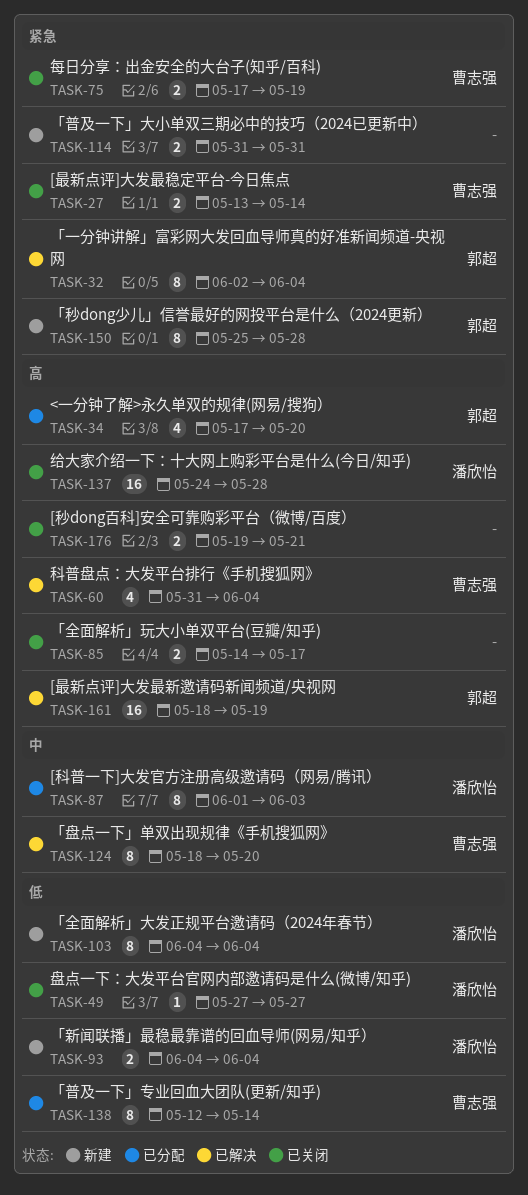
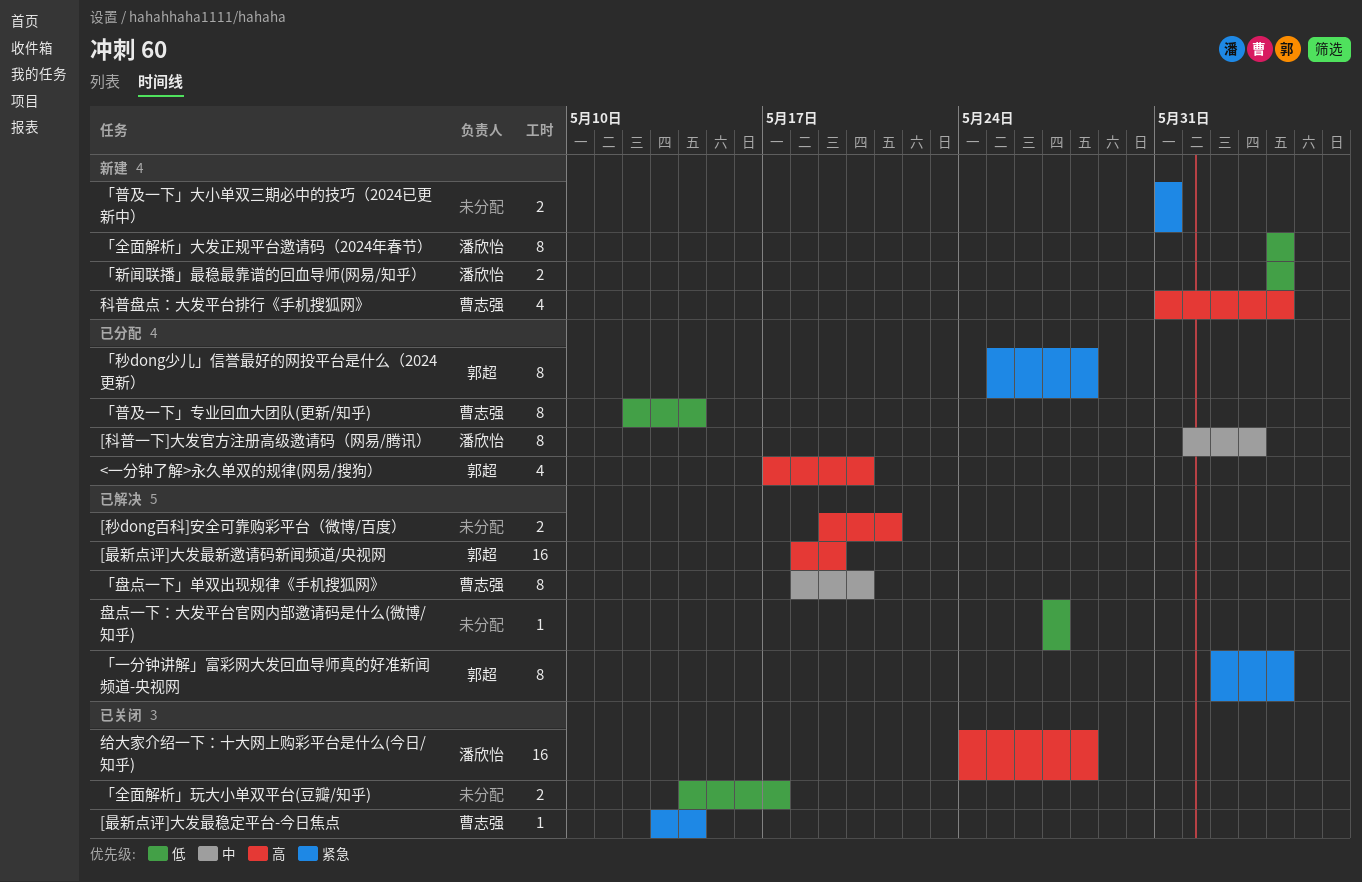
[最新点评]大发最稳定平台-今日焦点, estimate: 2 -> 1
[秒dong百科]安全可靠购彩平台（微博/百度）, status: 已关闭 -> 已解决
「全面解析」玩大小单双平台(豆瓣/知乎), priority: 高 -> 低
「秒dong少儿」信誉最好的网投平台是什么（2024更新）, status: 新建 -> 已分配
每日分享：出金安全的大台子(知乎/百科): present -> none
盘点一下：大发平台官网内部邀请码是什么(微博/知乎), status: 已关闭 -> 已解决
盘点一下：大发平台官网内部邀请码是什么(微博/知乎), owner: 潘欣怡 -> none
科普盘点：大发平台排行《手机搜狐网》, status: 已解决 -> 新建

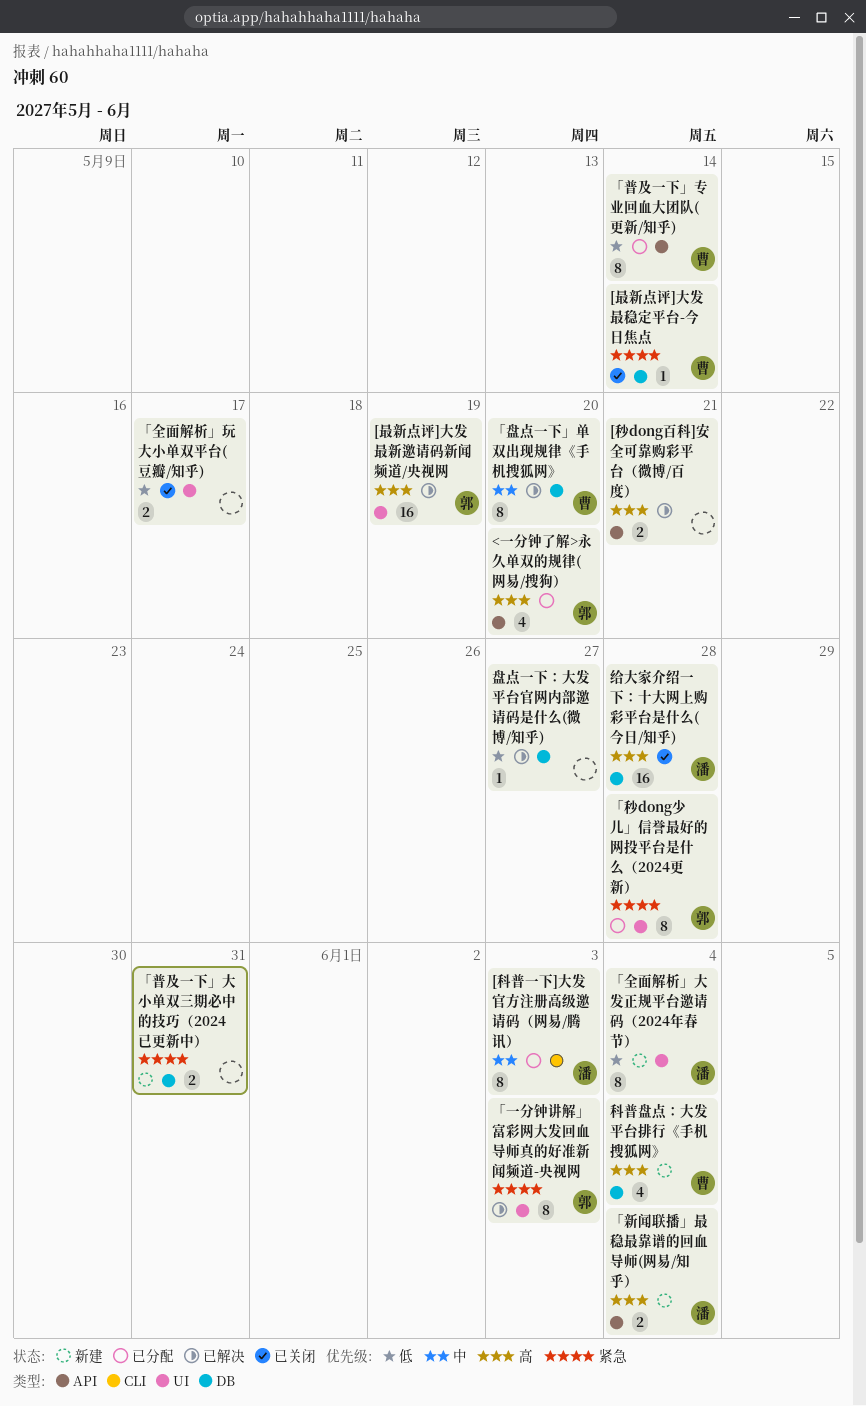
「一分钟讲解」富彩网大发回血导师真的好准新闻频道-央视网, due: Jun 4 -> Jun 3
「新闻联播」最稳最靠谱的回血导师(网易/知乎）, priority: 低 -> 高

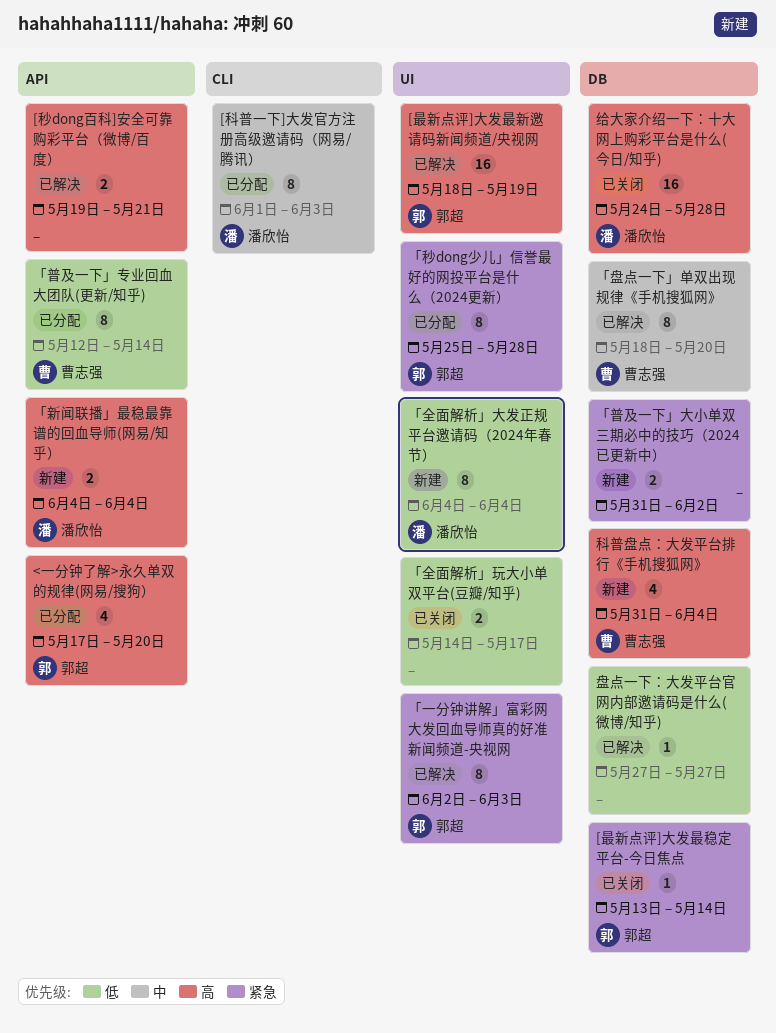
[最新点评]大发最稳定平台-今日焦点, owner: 曹志强 -> 郭超
「普及一下」大小单双三期必中的技巧（2024已更新中）, due: May 31 -> Jun 2

